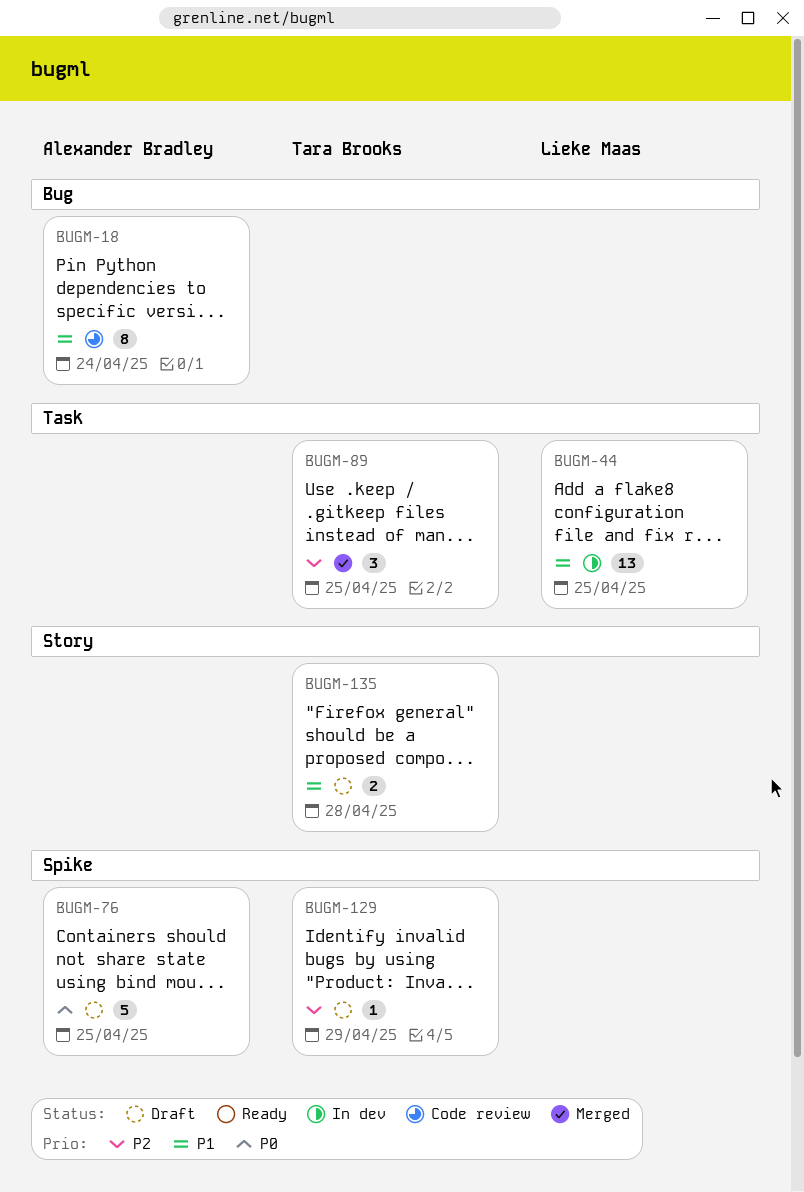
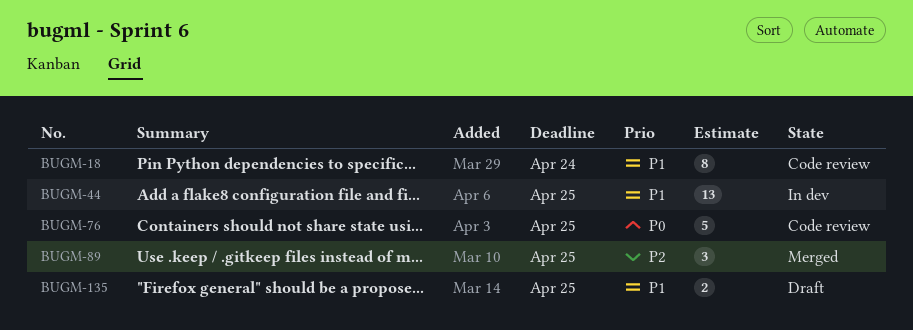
BUGM-76, status: Draft -> Code review
BUGM-129: present -> none
BUGM-135, due: Apr 28 -> Apr 25

